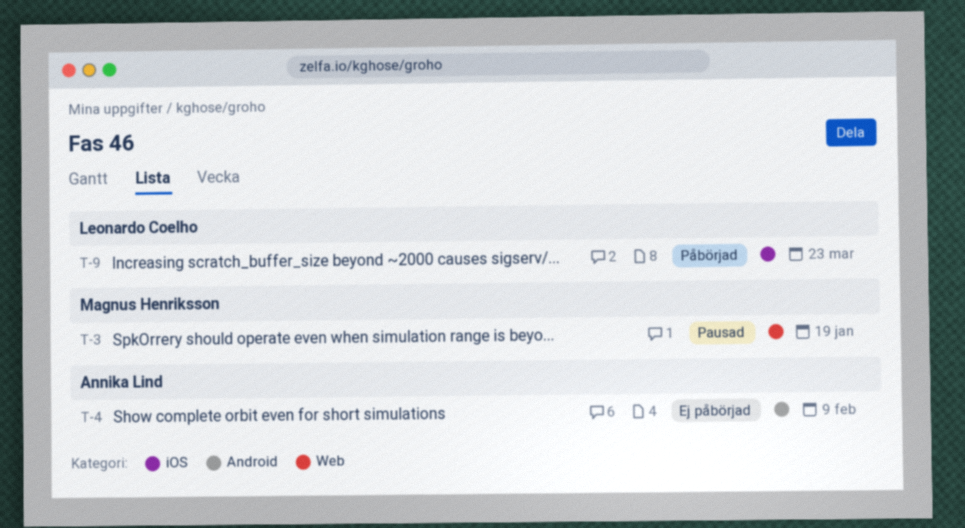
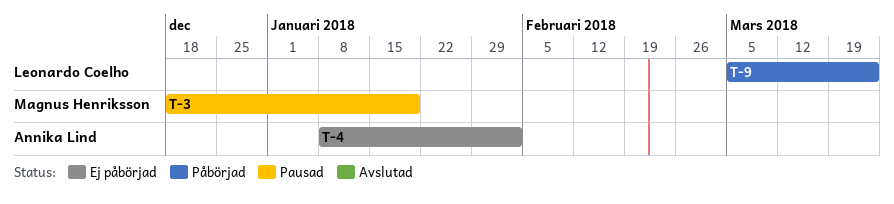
T-4, due: Feb 9 -> Feb 2

